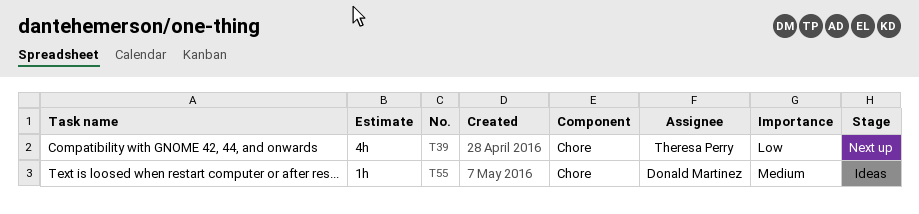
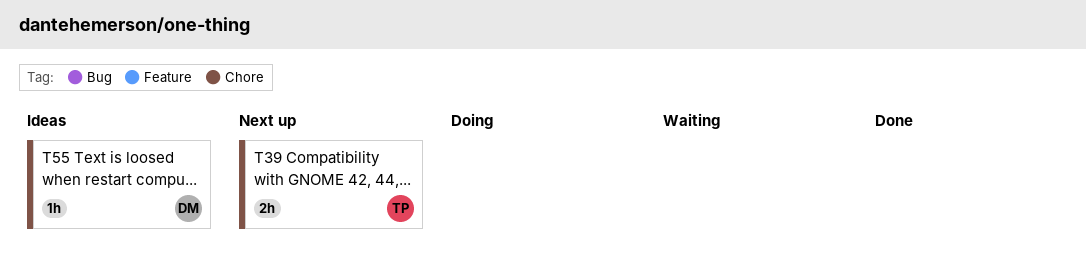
T39, estimate: 4h -> 2h

